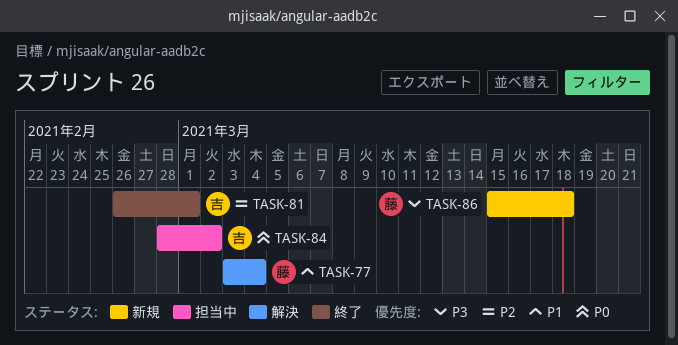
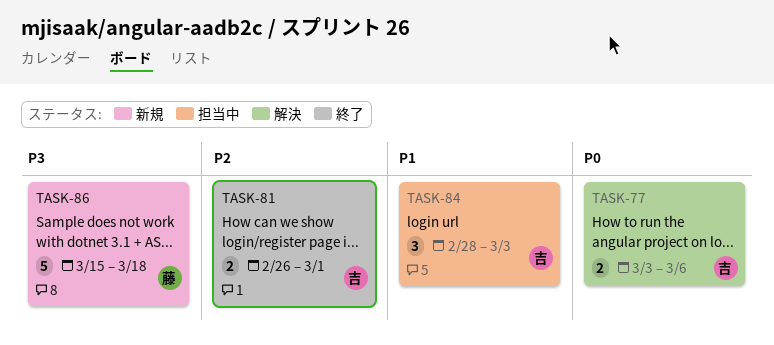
TASK-77, owner: 藤 -> 吉
TASK-77, priority: P1 -> P0
TASK-77, due: Mar 4 -> Mar 6
TASK-84, priority: P0 -> P1
TASK-84, due: Mar 2 -> Mar 3

